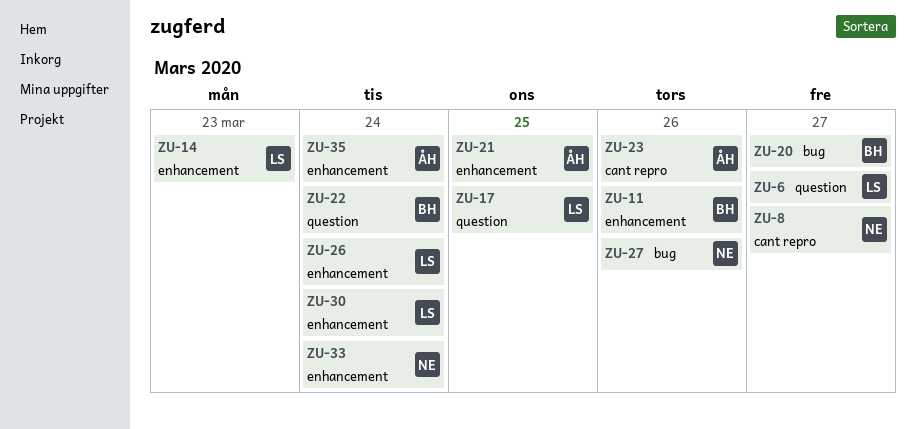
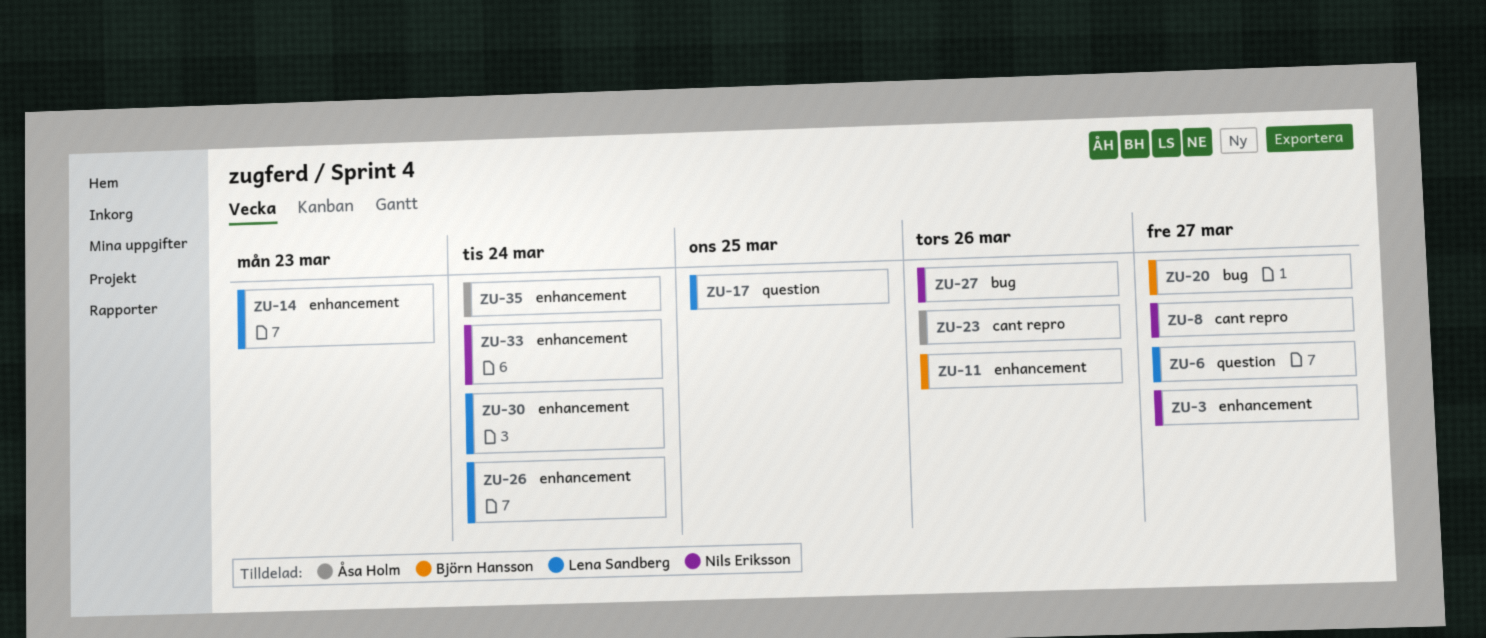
ZU-3: none -> present
ZU-21: present -> none
ZU-22: present -> none

